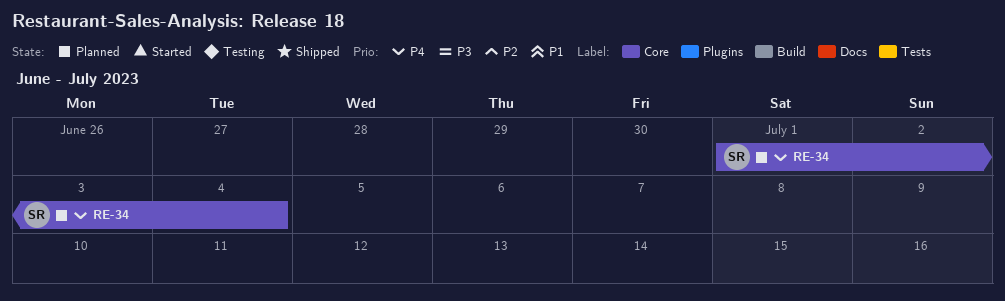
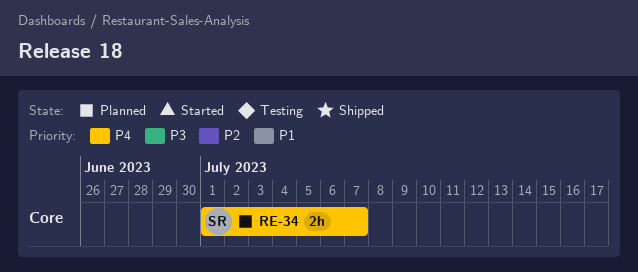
RE-34, due: Jul 4 -> Jul 7

